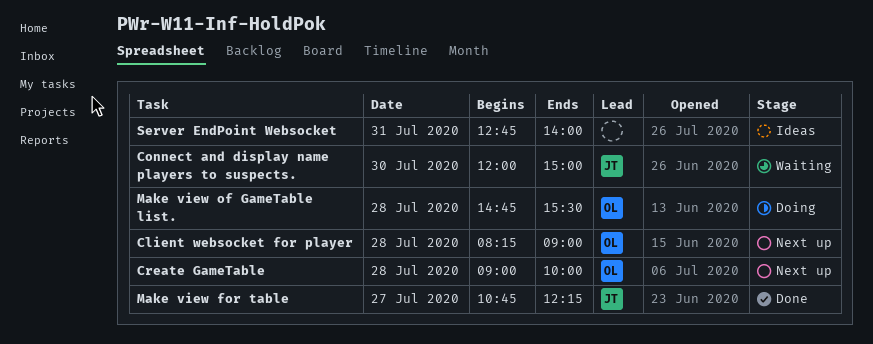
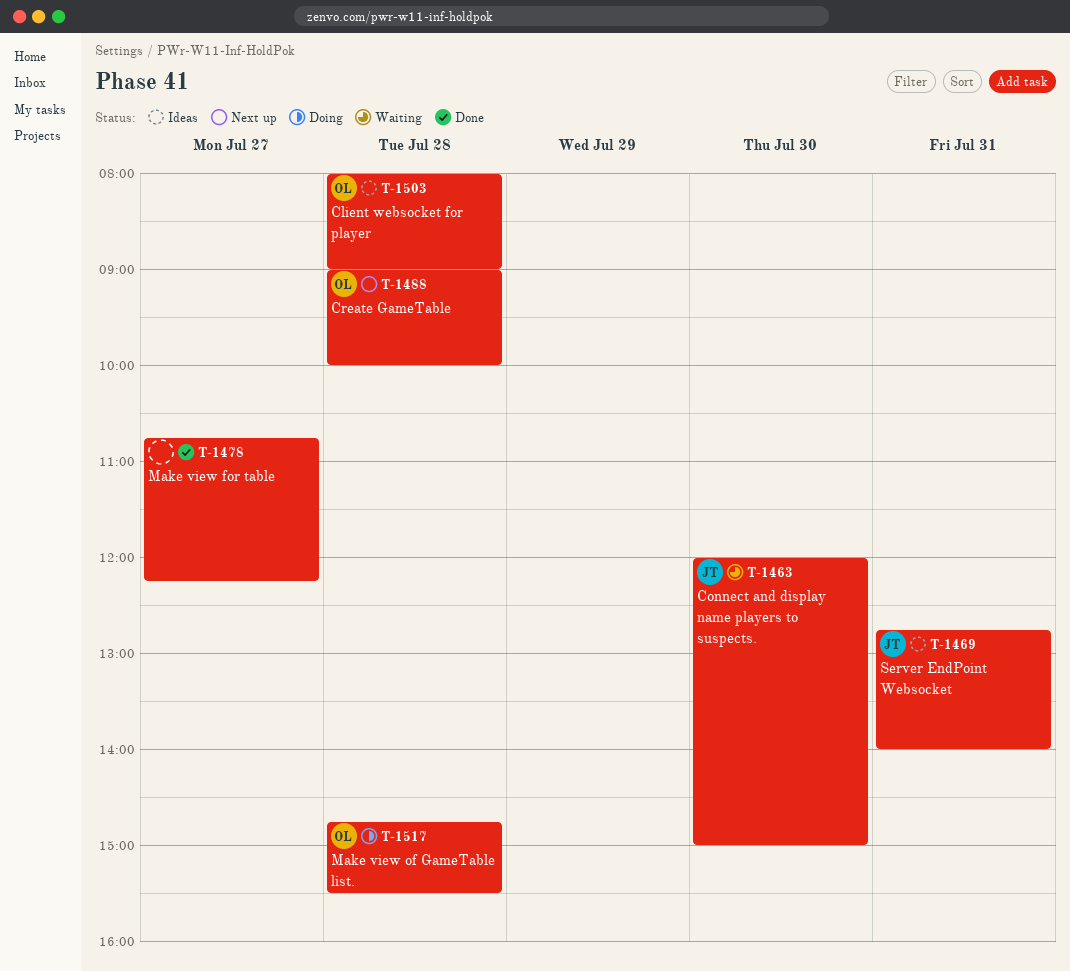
Client websocket for player, status: Next up -> Ideas
Client websocket for player, begins: 08:15 -> 08:00
Make view for table, owner: JT -> none
Server EndPoint Websocket, owner: none -> JT

